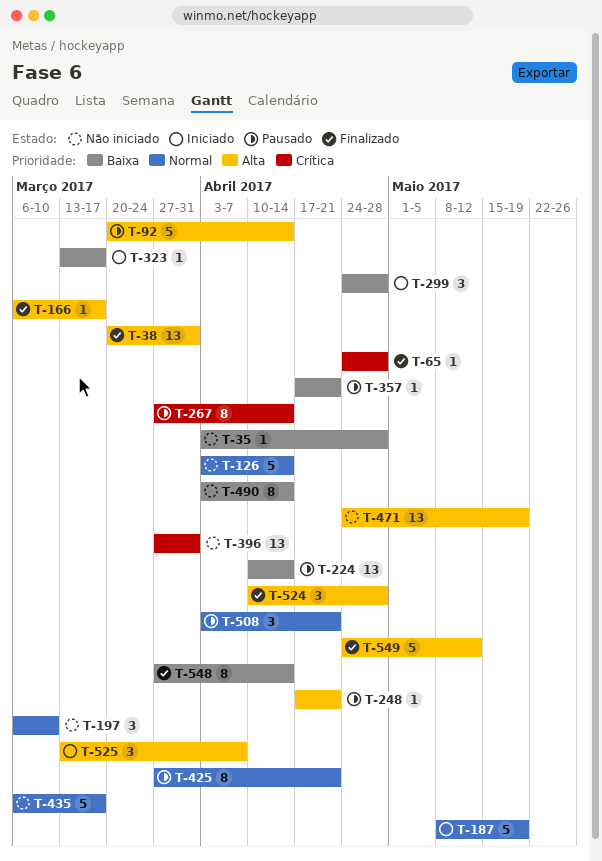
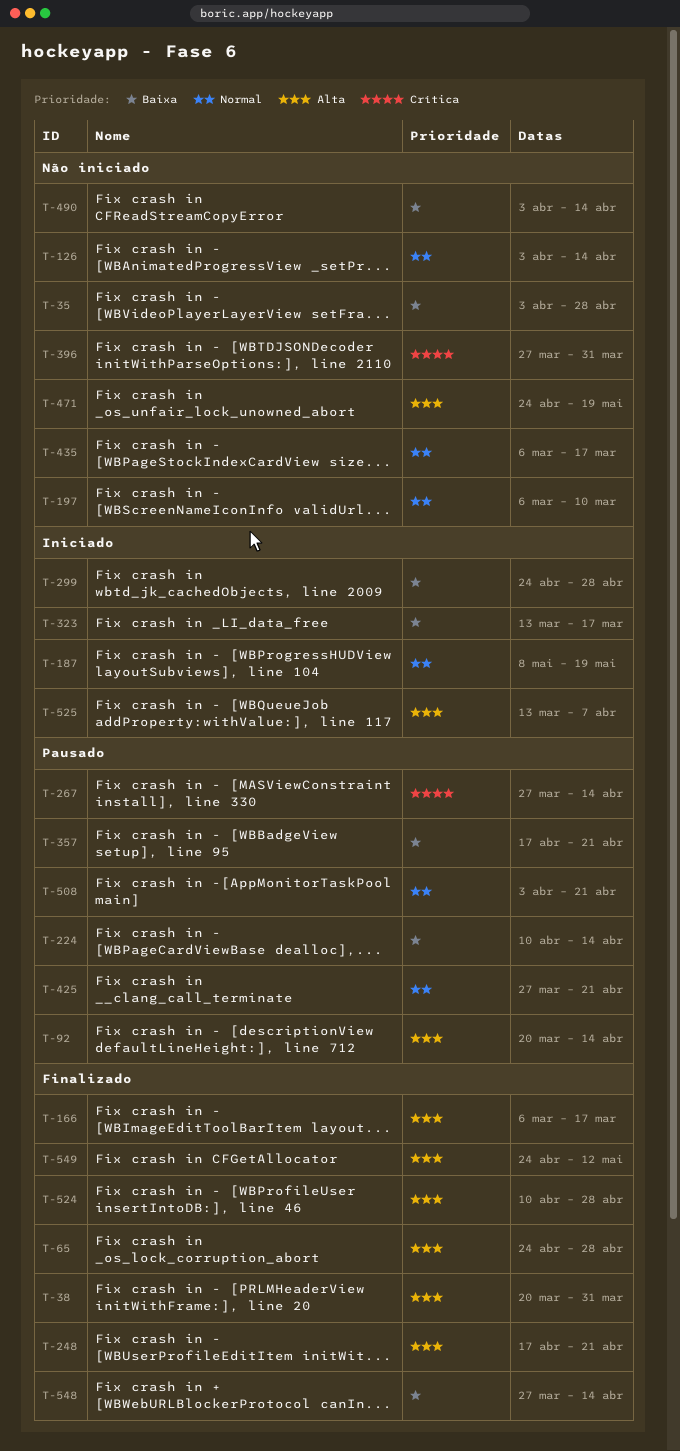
T-65, priority: Crítica -> Alta
T-248, status: Pausado -> Finalizado

